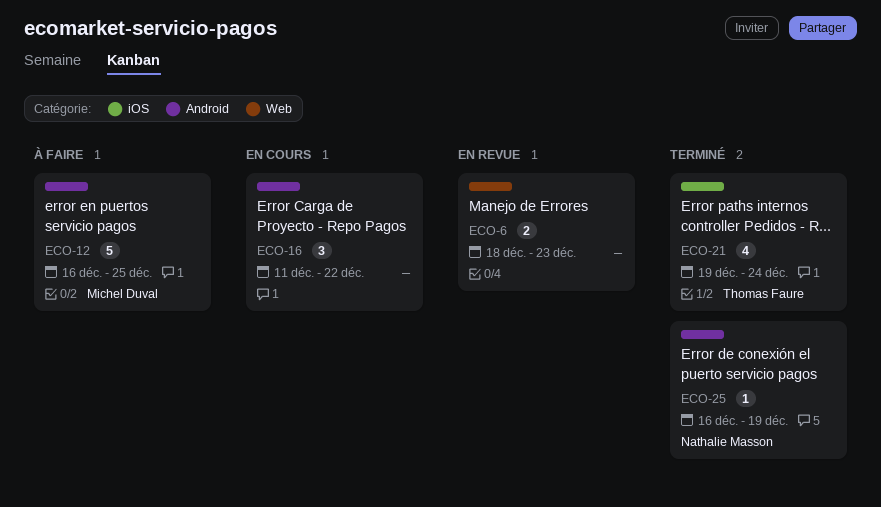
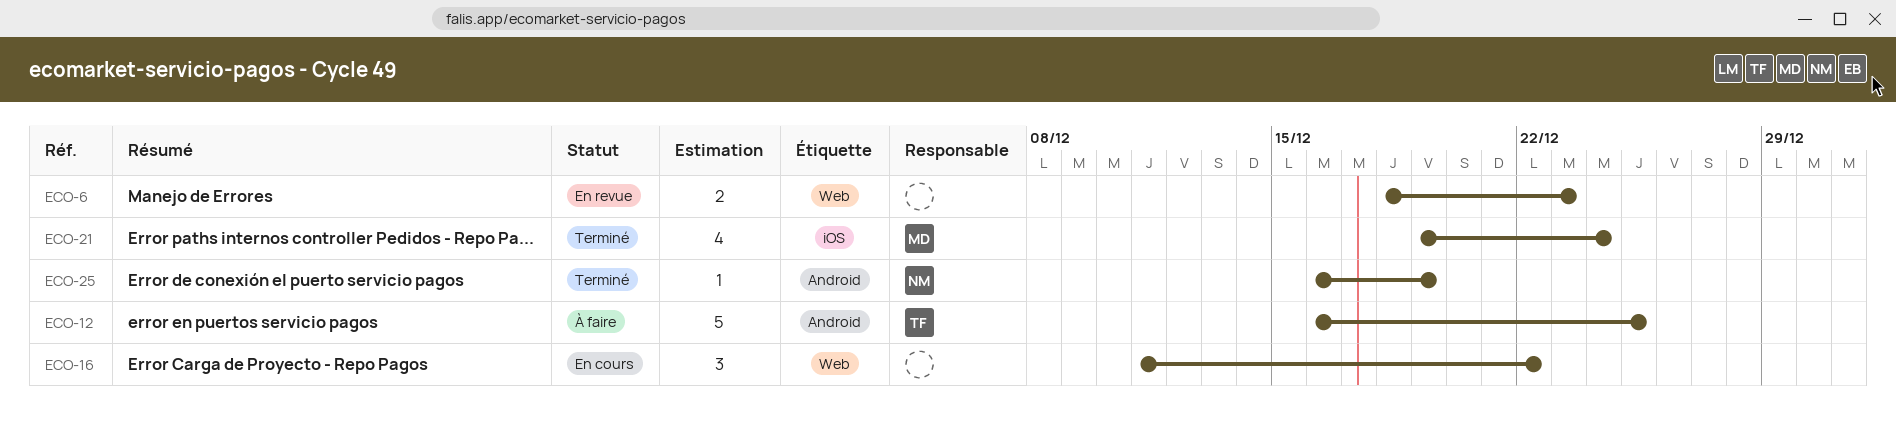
ECO-12, owner: Michel Duval -> Thomas Faure
ECO-16, label: Android -> Web
ECO-21, owner: Thomas Faure -> Michel Duval

